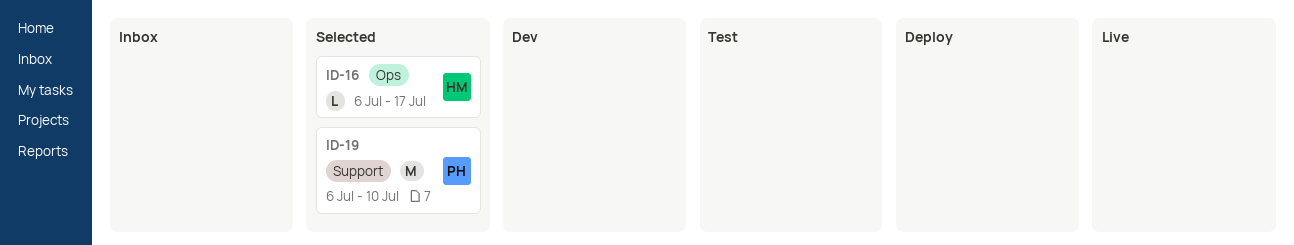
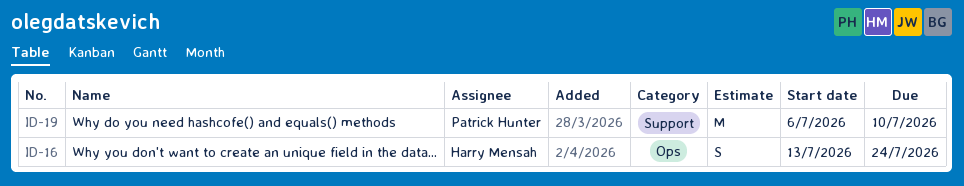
ID-16, estimate: L -> S
ID-16, start: Jul 6 -> Jul 13
ID-16, due: Jul 17 -> Jul 24

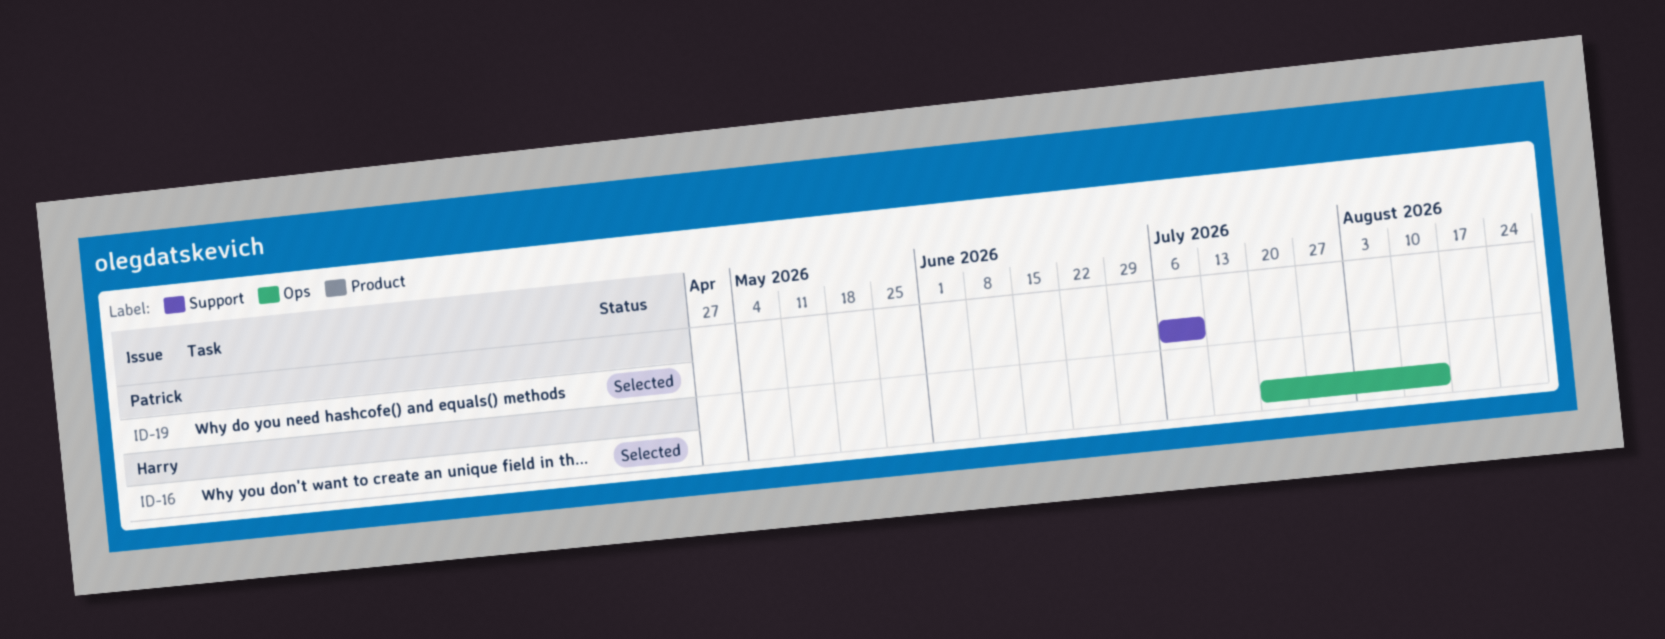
ID-16, start: Jul 13 -> Jul 20
ID-16, due: Jul 24 -> Aug 14

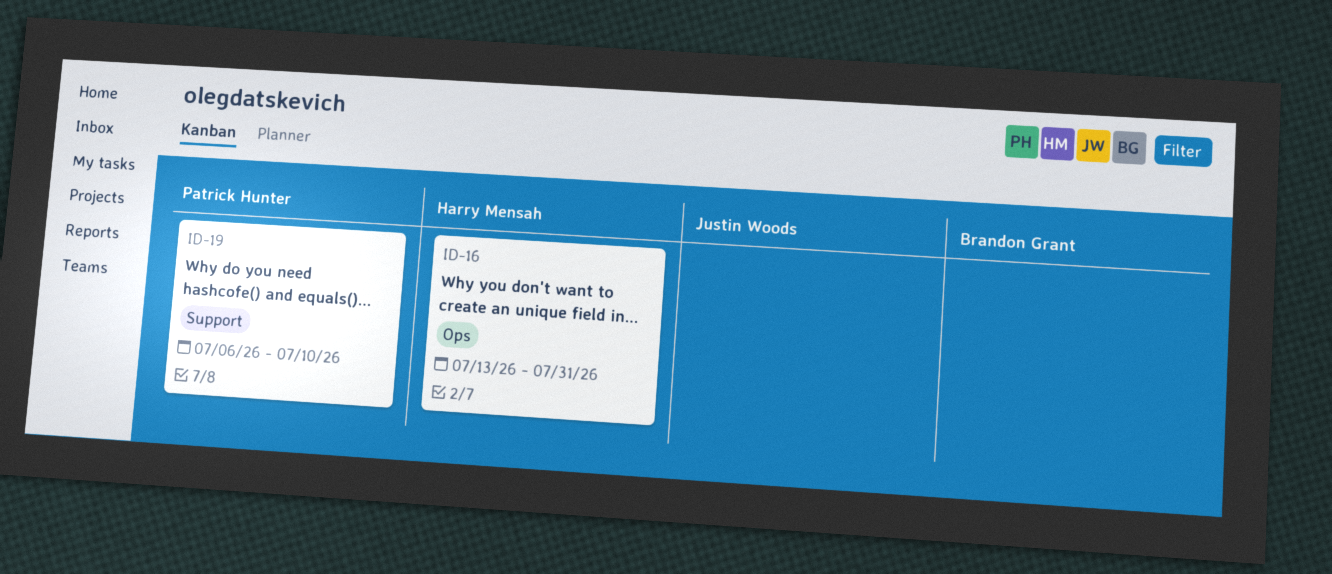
ID-16, start: Jul 20 -> Jul 13
ID-16, due: Aug 14 -> Jul 31

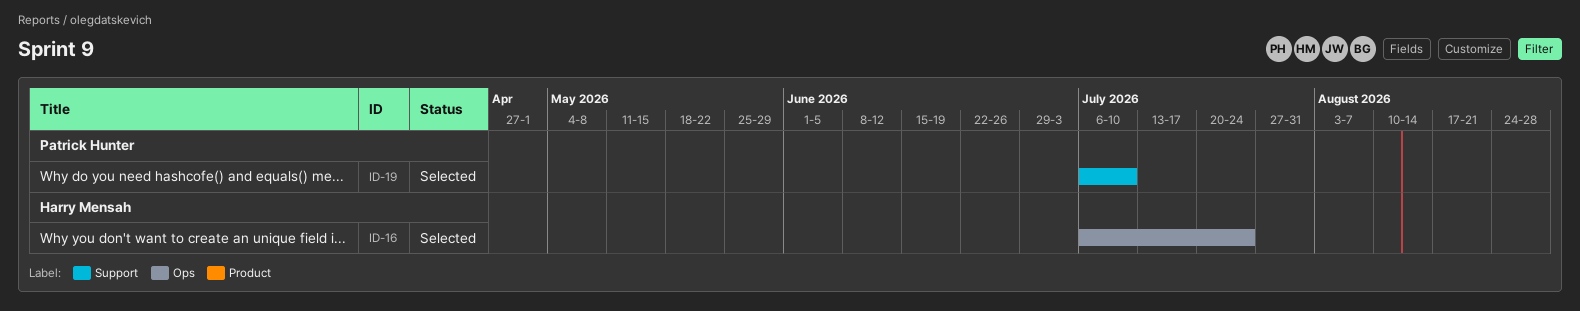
ID-16, start: Jul 13 -> Jul 6
ID-16, due: Jul 31 -> Jul 24

